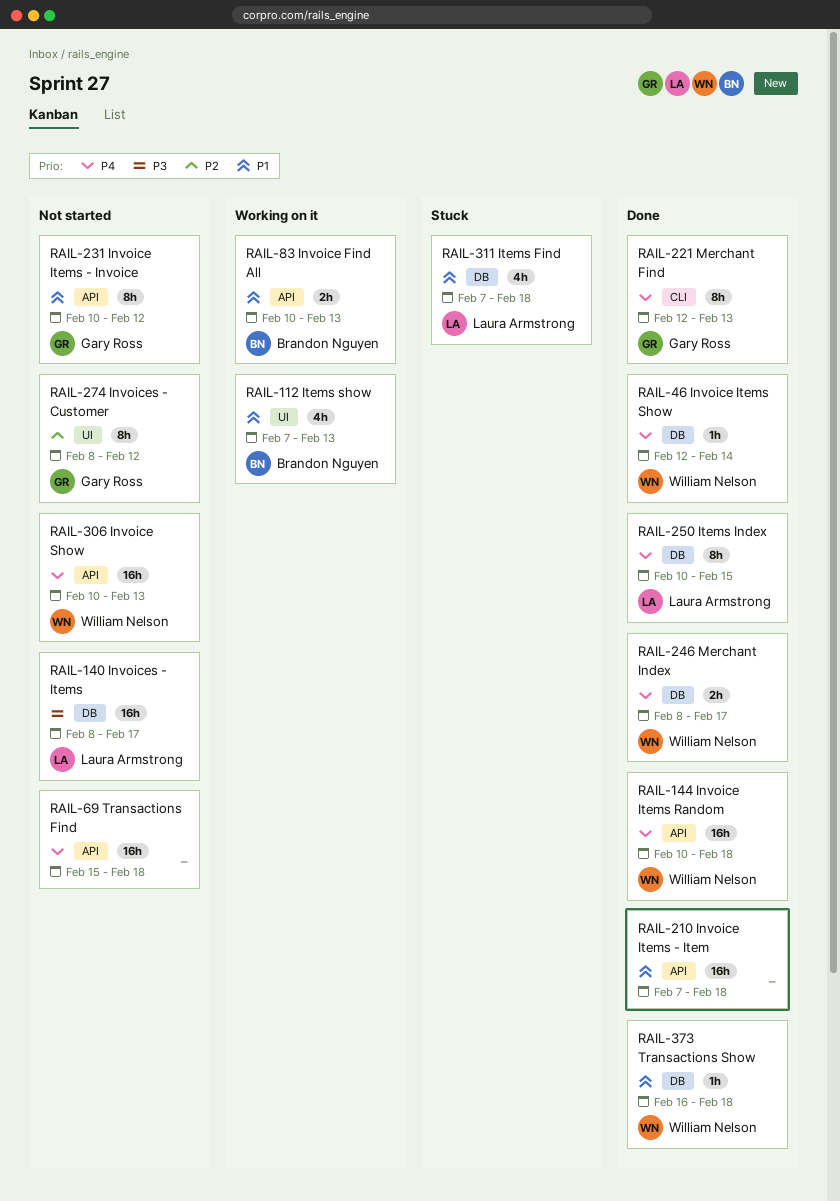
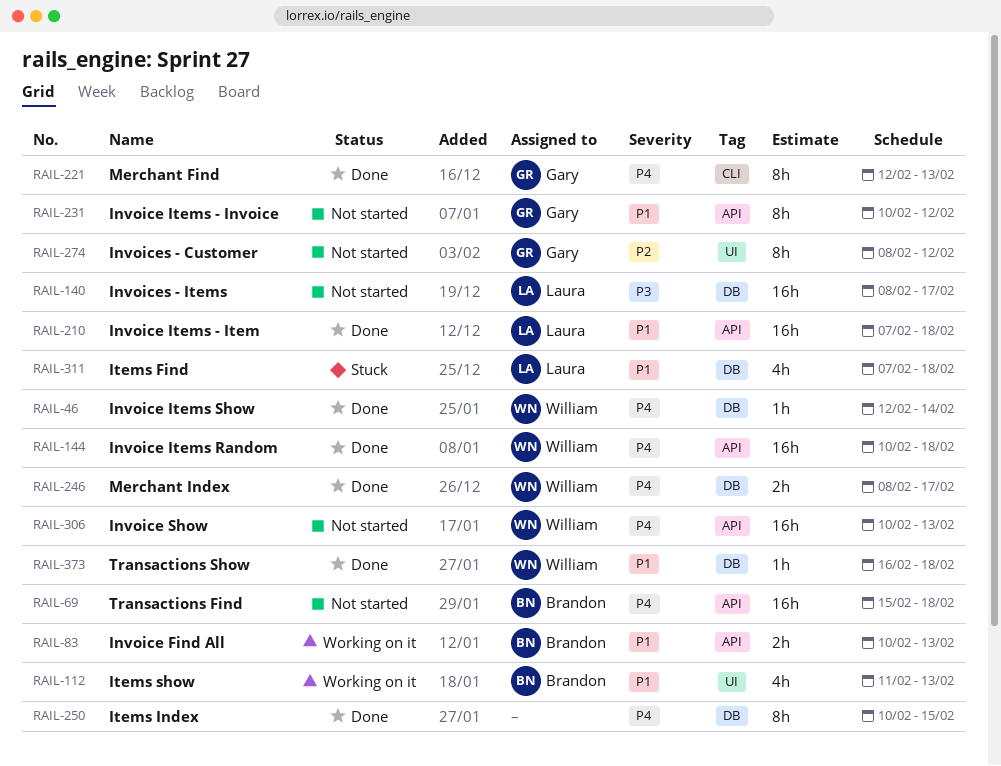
RAIL-69, owner: none -> Brandon Nguyen
RAIL-112, start: Feb 7 -> Feb 11
RAIL-210, owner: none -> Laura Armstrong
RAIL-250, owner: Laura Armstrong -> none

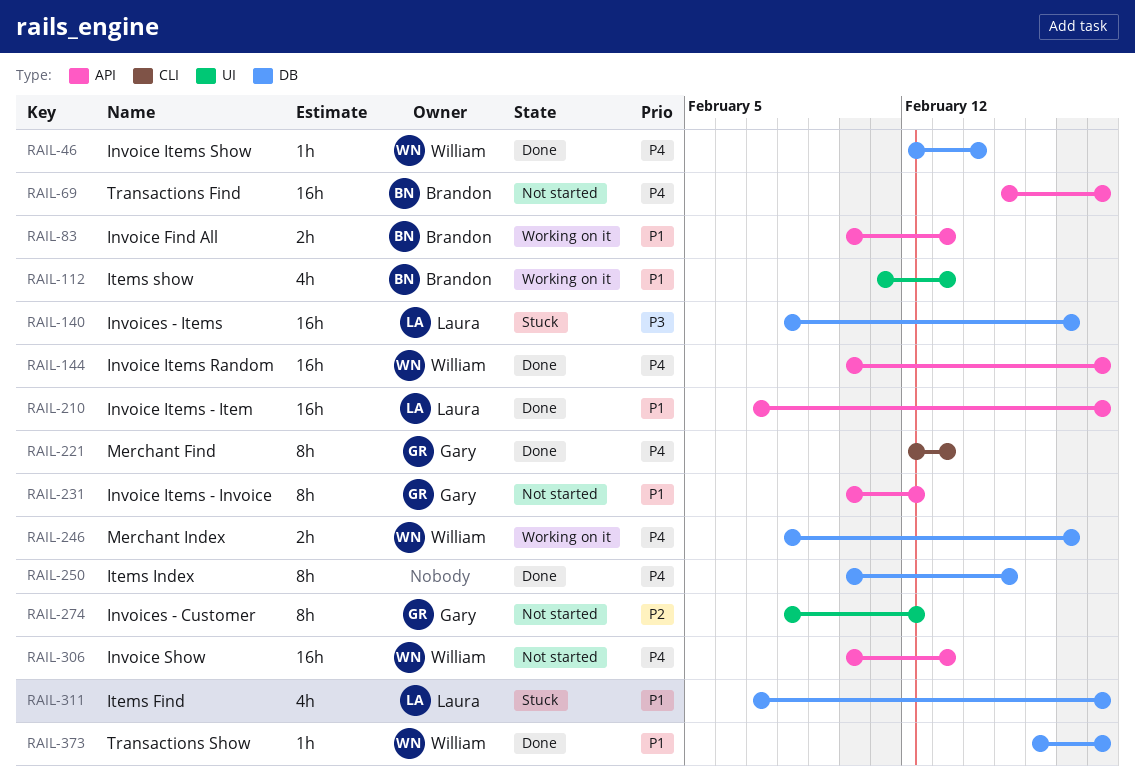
RAIL-140, status: Not started -> Stuck
RAIL-246, status: Done -> Working on it

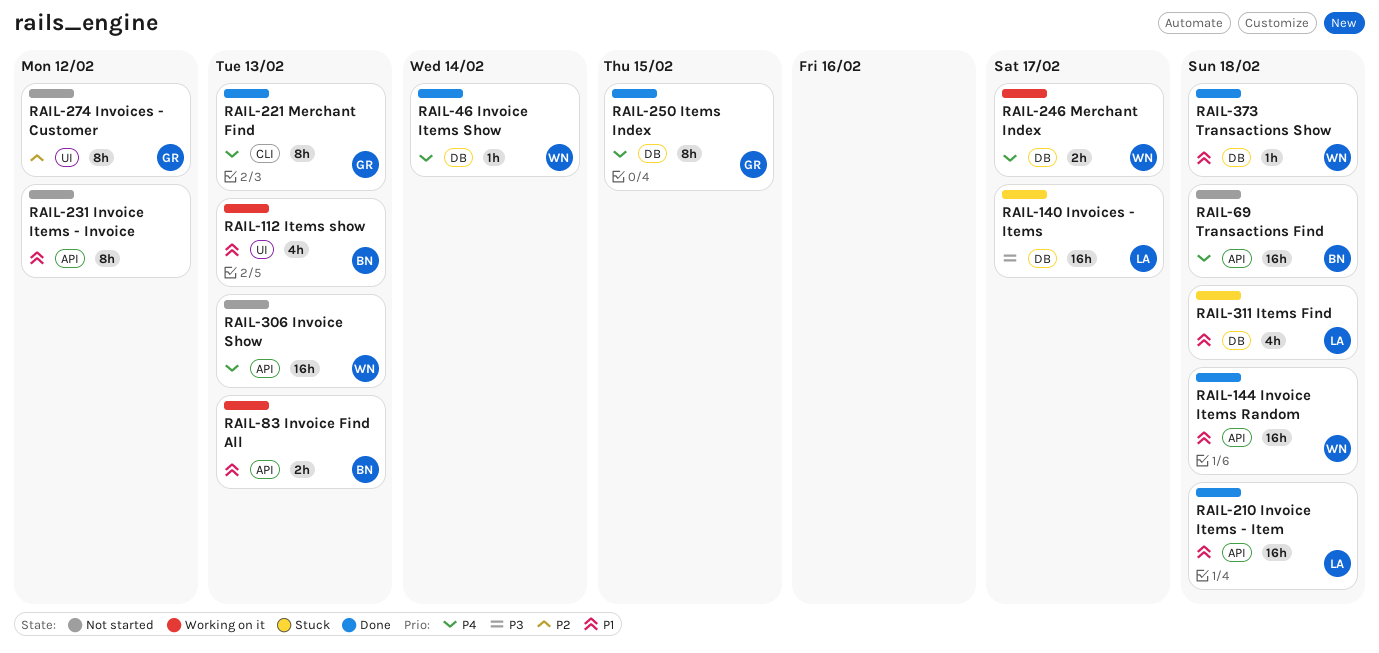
RAIL-144, priority: P4 -> P1
RAIL-231, owner: Gary -> none
RAIL-250, owner: none -> Gary

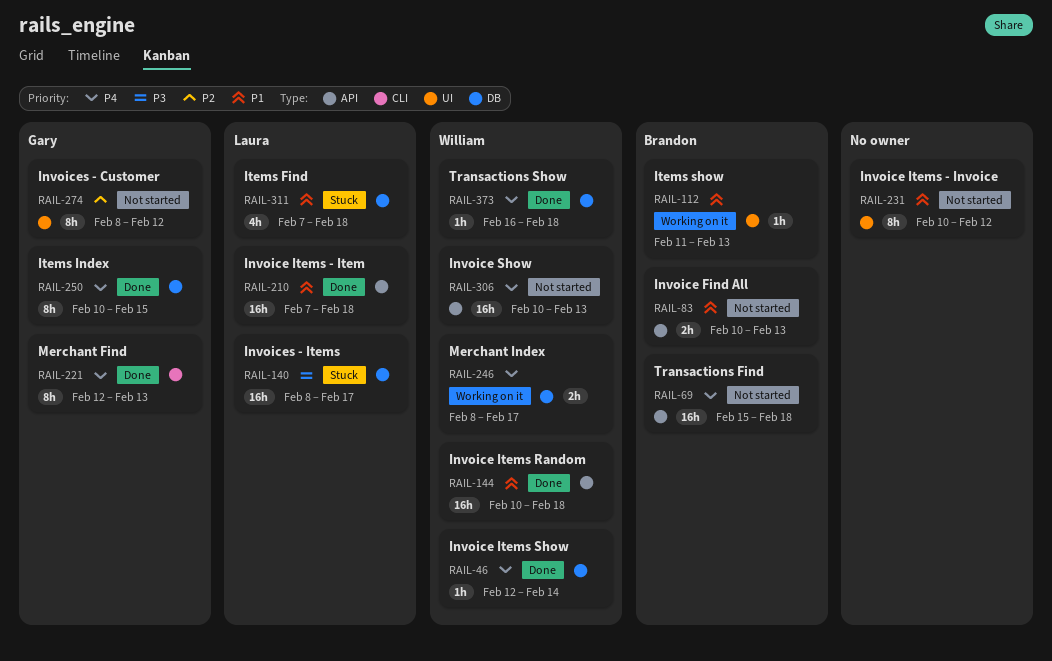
RAIL-83, status: Working on it -> Not started
RAIL-112, estimate: 4h -> 1h
RAIL-231, label: API -> UI
RAIL-373, priority: P1 -> P4

